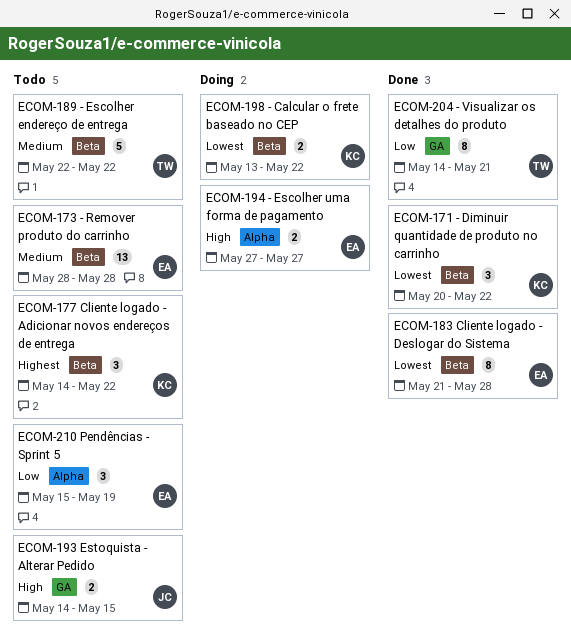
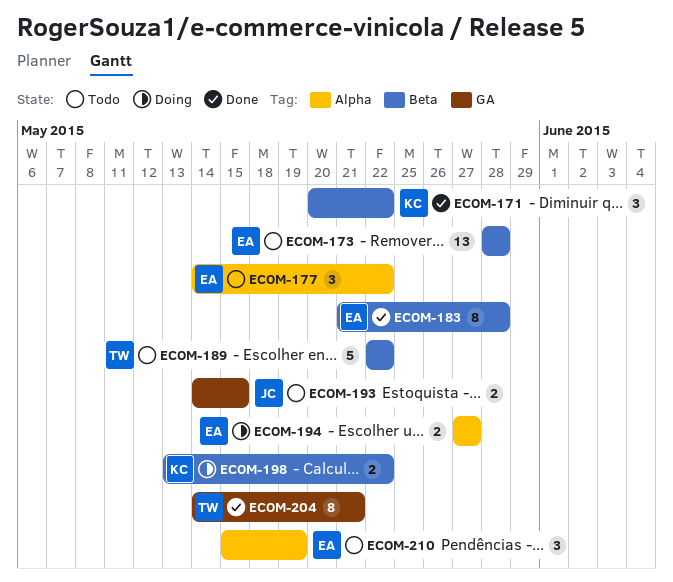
ECOM-177, owner: KC -> EA
ECOM-177, label: Beta -> Alpha

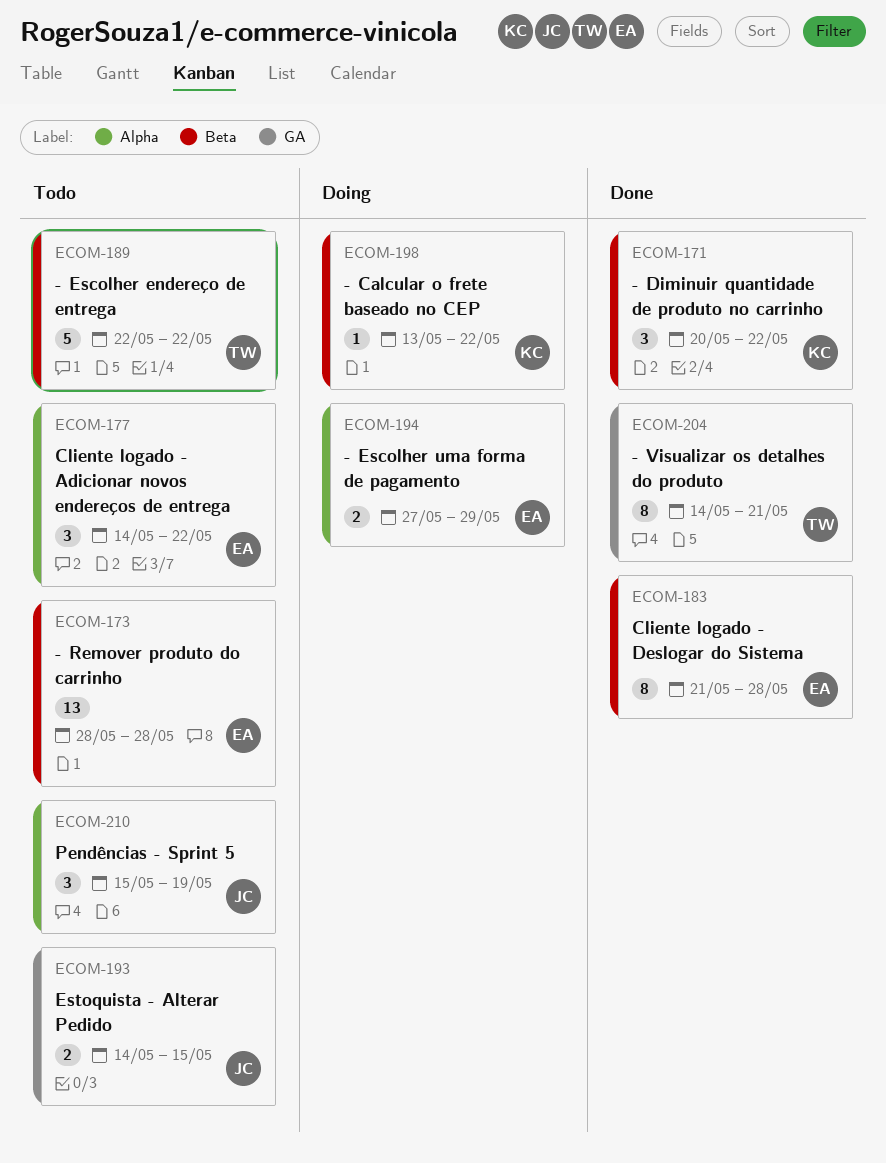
ECOM-194, due: May 27 -> May 29
ECOM-198, estimate: 2 -> 1
ECOM-210, owner: EA -> JC

